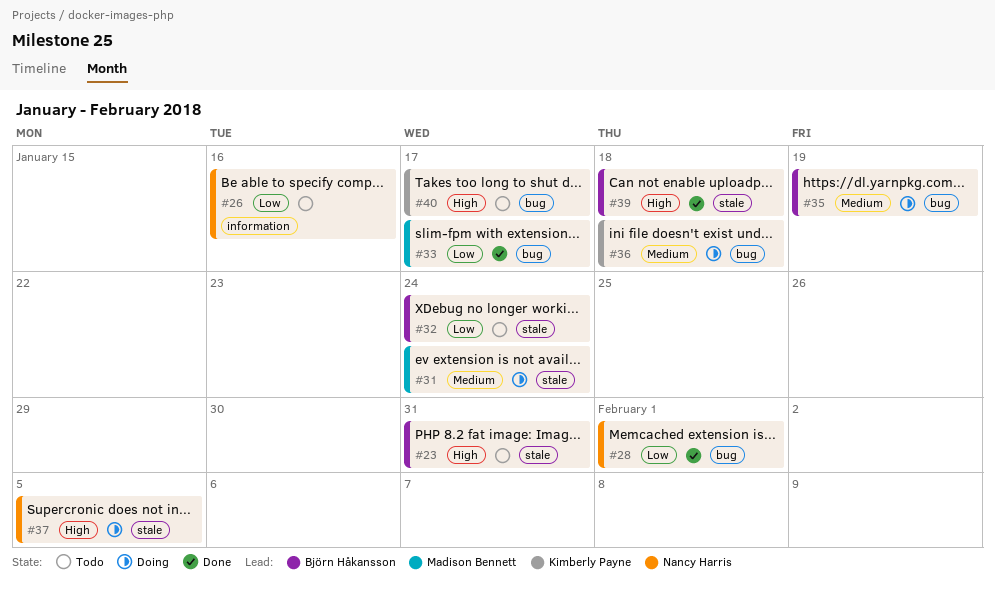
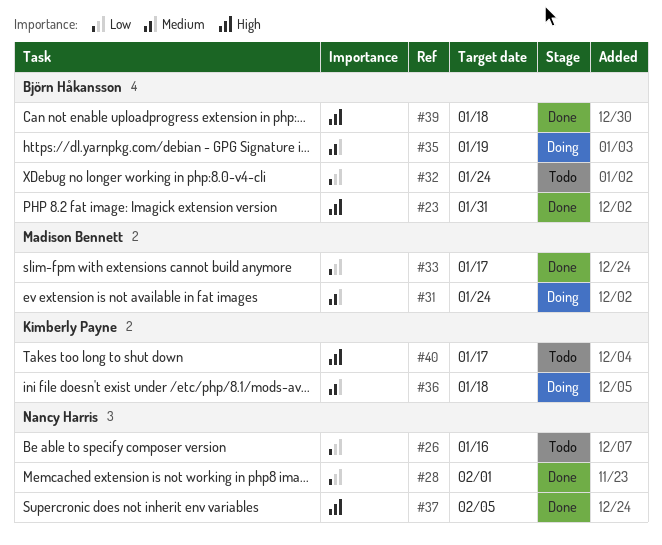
#23, status: Todo -> Done
#37, status: Doing -> Done

